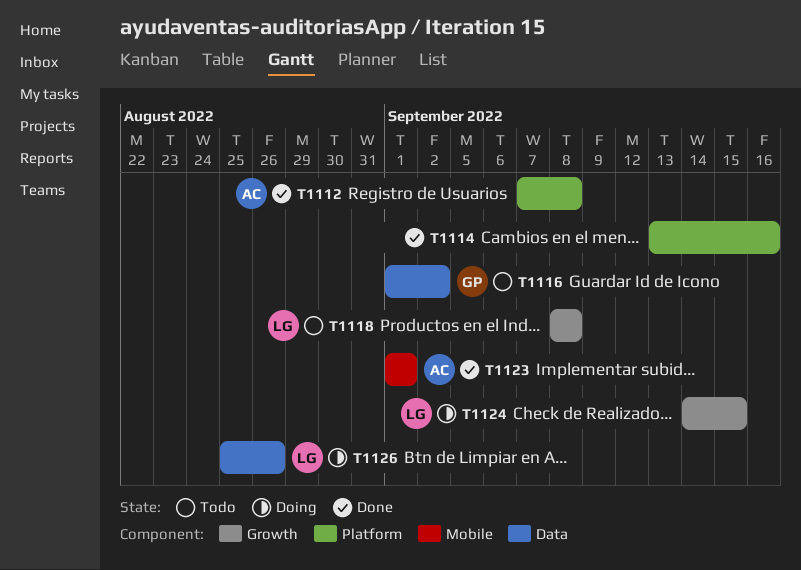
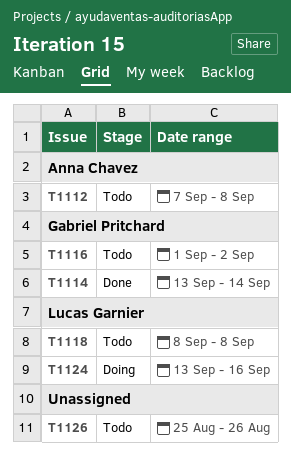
T1112, status: Done -> Todo
T1114, owner: none -> Gabriel Pritchard
T1114, due: Sep 16 -> Sep 14
T1123: present -> none
T1124, start: Sep 14 -> Sep 13
T1124, due: Sep 15 -> Sep 16
T1126, status: Doing -> Todo
T1126, owner: Lucas Garnier -> none

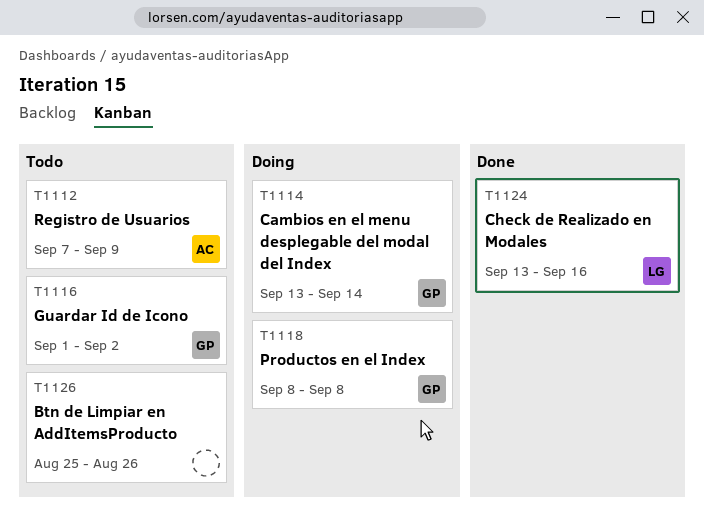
T1112, due: Sep 8 -> Sep 9
T1114, status: Done -> Doing
T1118, status: Todo -> Doing
T1118, owner: Lucas Garnier -> Gabriel Pritchard
T1124, status: Doing -> Done

